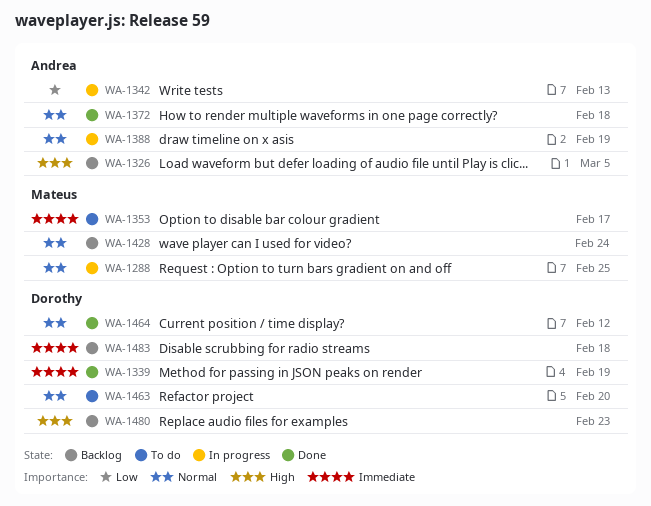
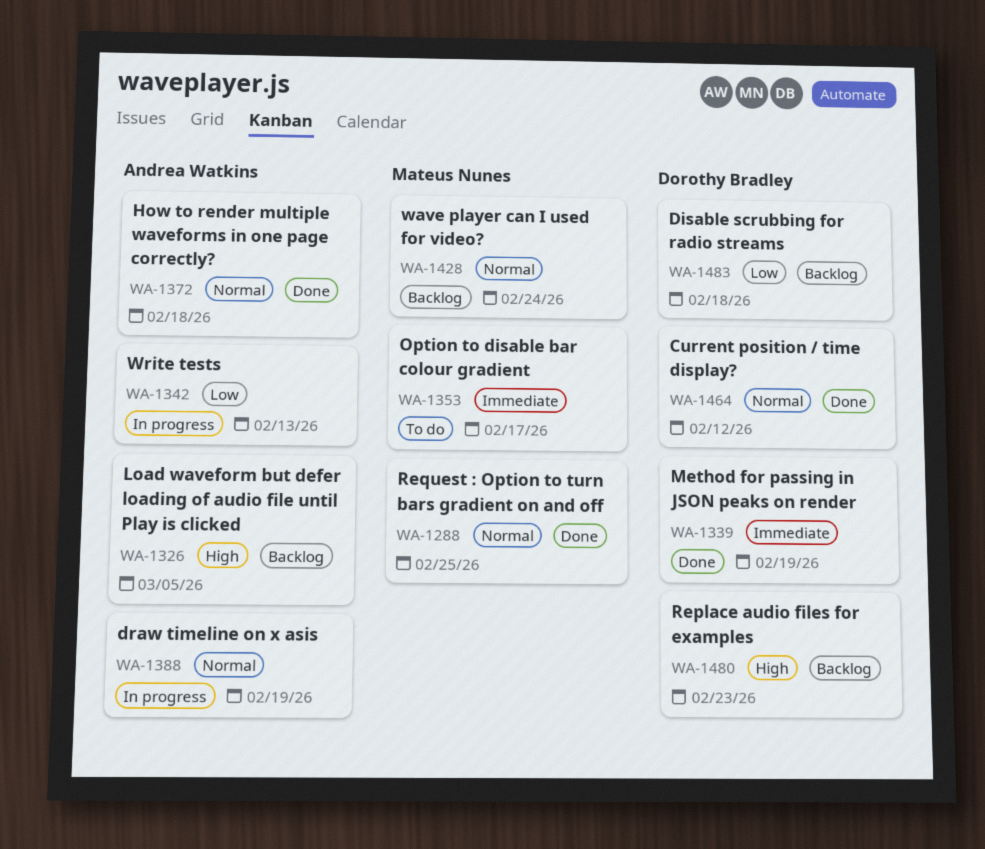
WA-1288, status: In progress -> Done
WA-1463: present -> none
WA-1483, priority: Immediate -> Low

